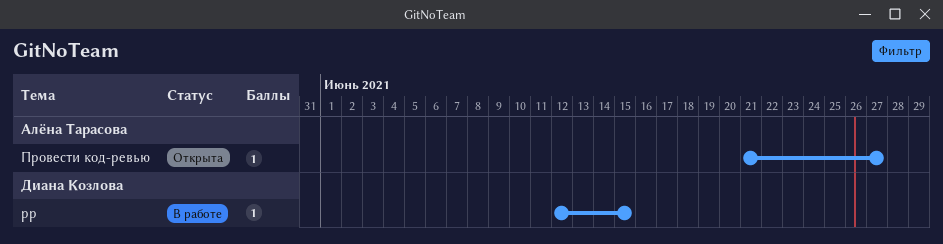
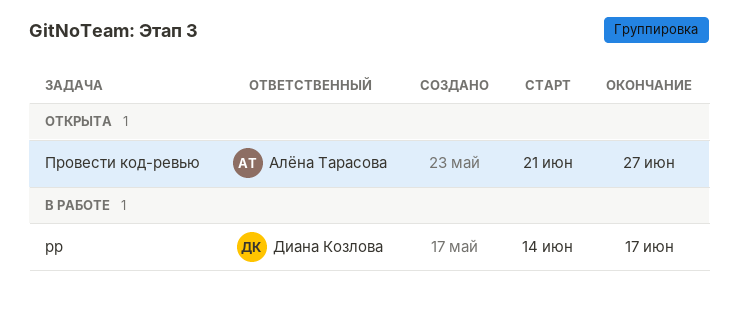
рр, start: Jun 12 -> Jun 14
рр, due: Jun 15 -> Jun 17

